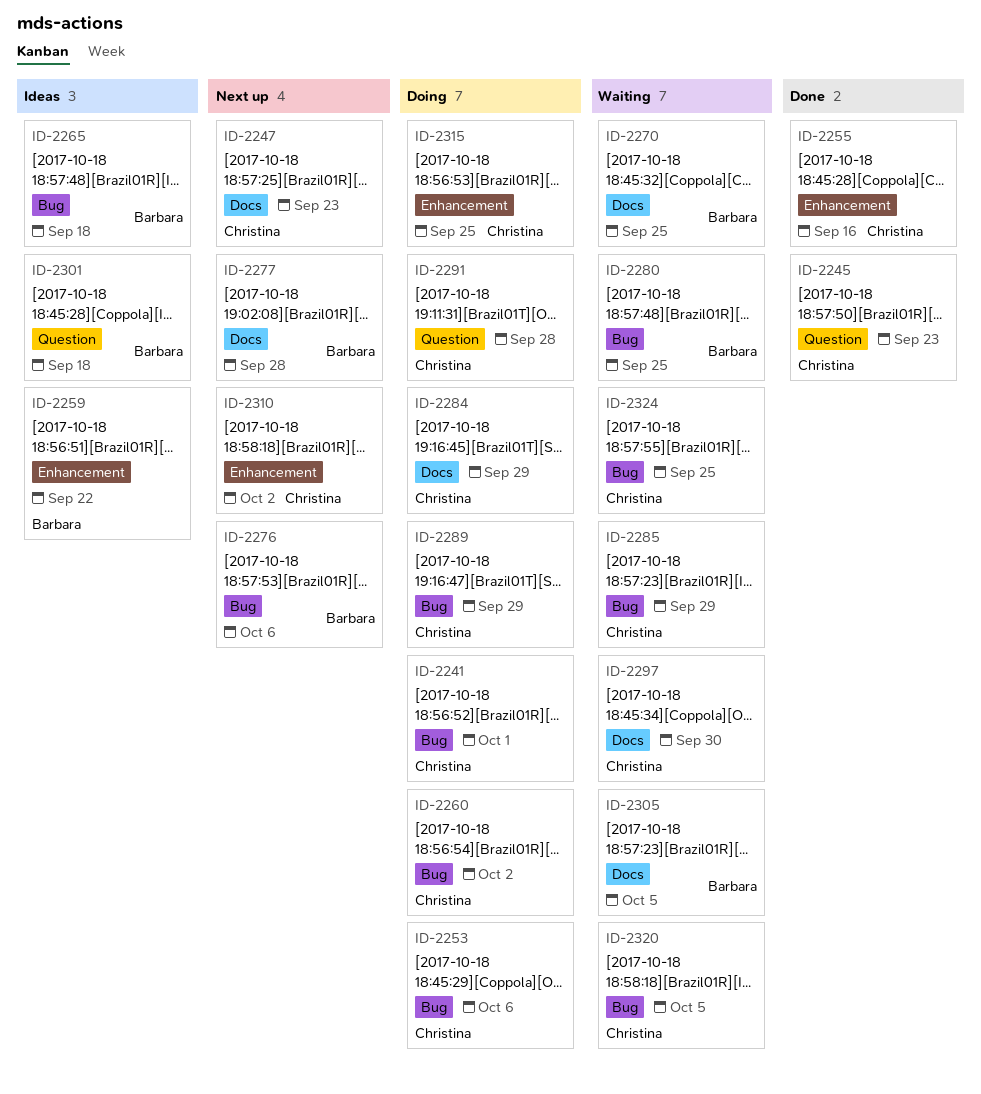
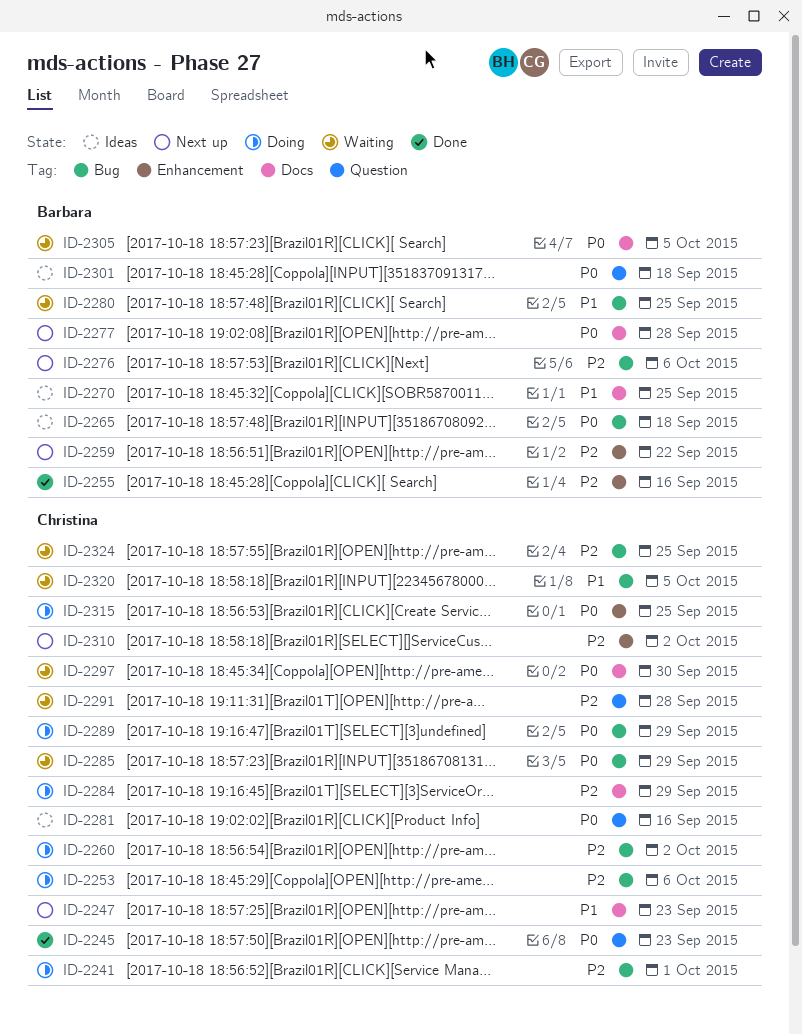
ID-2255, owner: Christina -> Barbara
ID-2259, status: Ideas -> Next up
ID-2270, status: Waiting -> Ideas
ID-2281: none -> present
ID-2291, status: Doing -> Waiting

